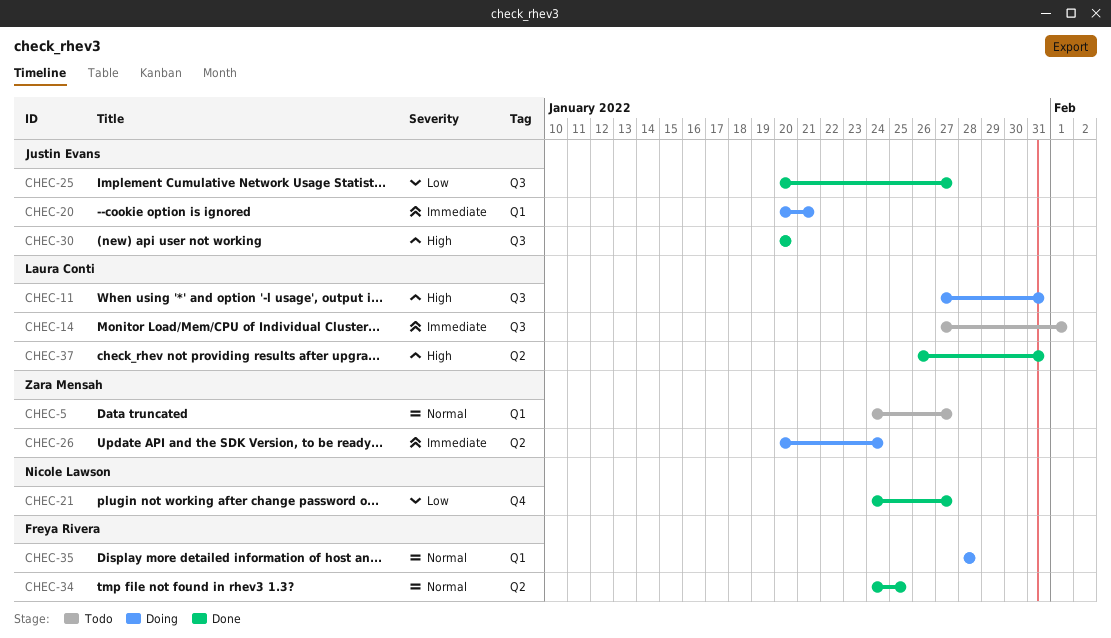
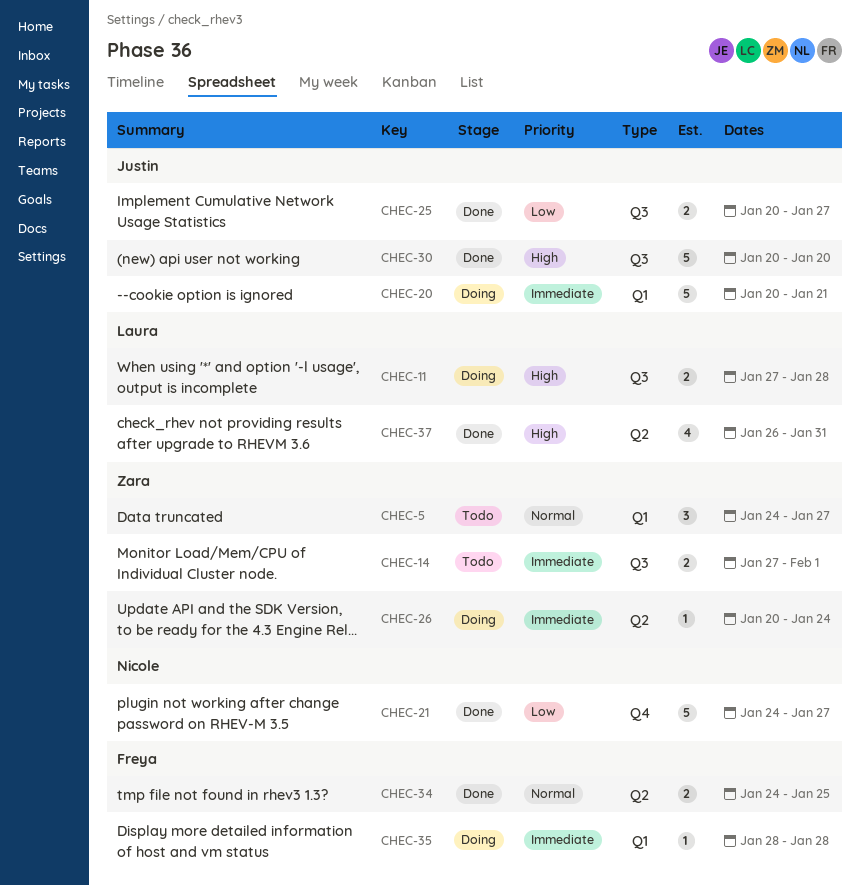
CHEC-11, due: Jan 31 -> Jan 28
CHEC-14, owner: Laura Conti -> Zara Mensah
CHEC-35, priority: Normal -> Immediate

